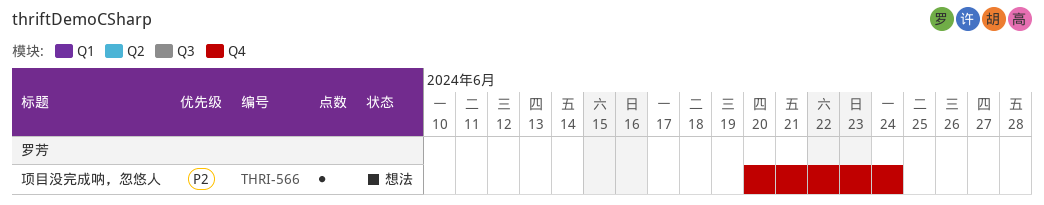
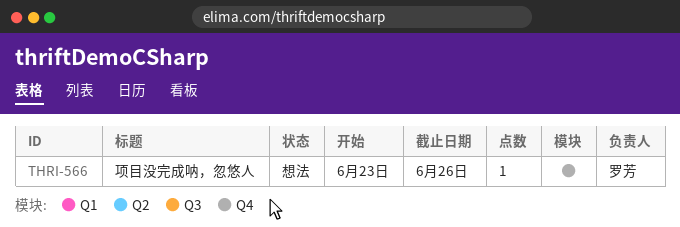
THRI-566, start: Jun 20 -> Jun 23
THRI-566, due: Jun 24 -> Jun 26

